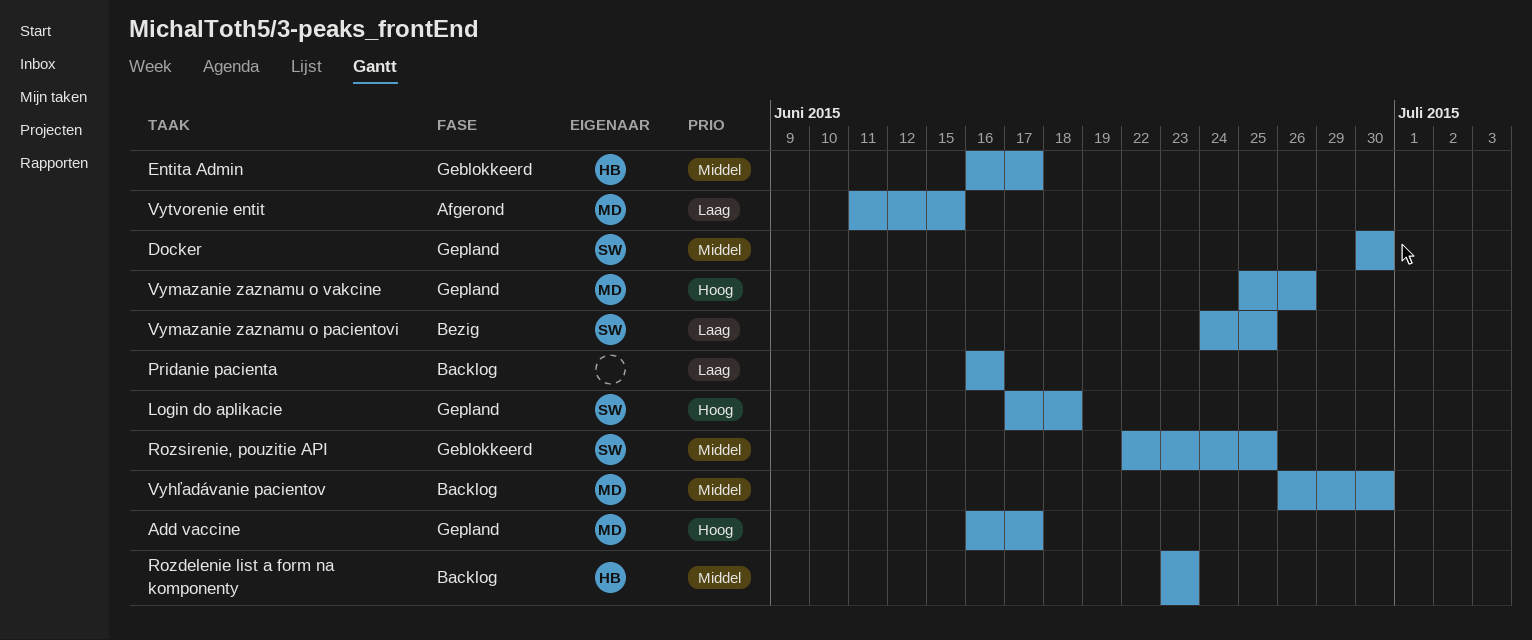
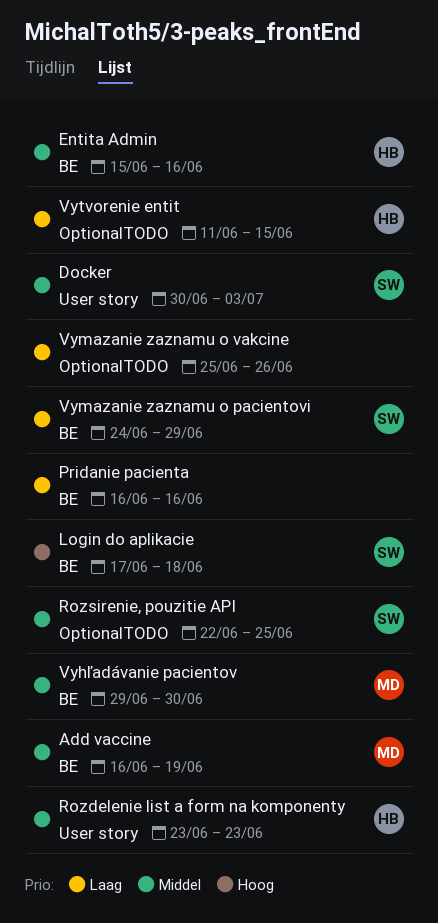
Add vaccine, priority: Hoog -> Middel
Add vaccine, due: Jun 17 -> Jun 19
Docker, due: Jun 30 -> Jul 3
Entita Admin, start: Jun 16 -> Jun 15
Entita Admin, due: Jun 17 -> Jun 16
Vyhľadávanie pacientov, start: Jun 26 -> Jun 29
Vymazanie zaznamu o pacientovi, due: Jun 25 -> Jun 29
Vymazanie zaznamu o vakcine, owner: MD -> none
Vymazanie zaznamu o vakcine, priority: Hoog -> Laag
Vytvorenie entit, owner: MD -> HB

